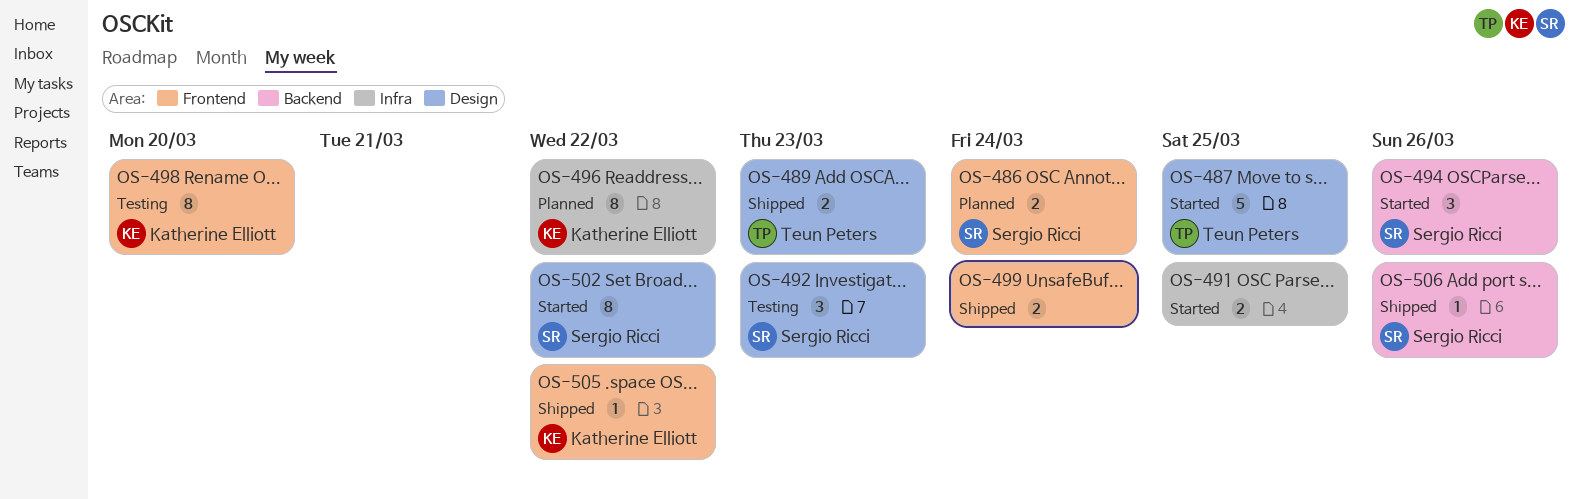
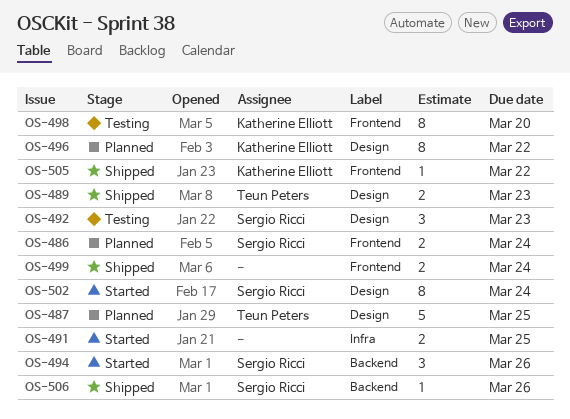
OS-487, status: Started -> Planned
OS-496, label: Infra -> Design
OS-502, due: Mar 22 -> Mar 24

